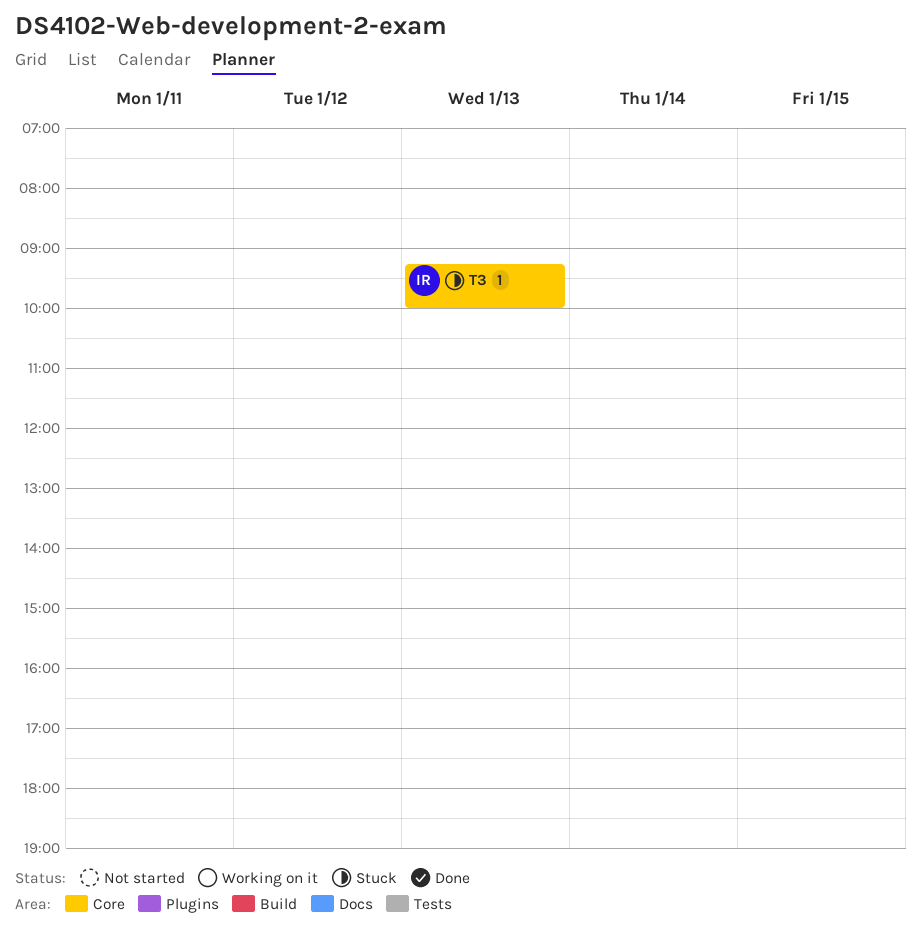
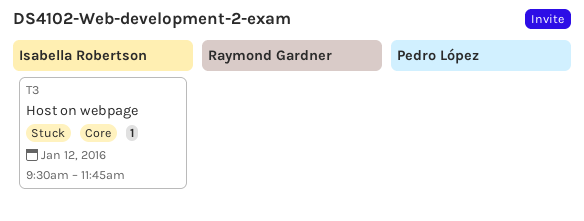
T3, day: Jan 13 -> Jan 12
T3, begins: 09:15 -> 09:30
T3, ends: 10:00 -> 11:45

